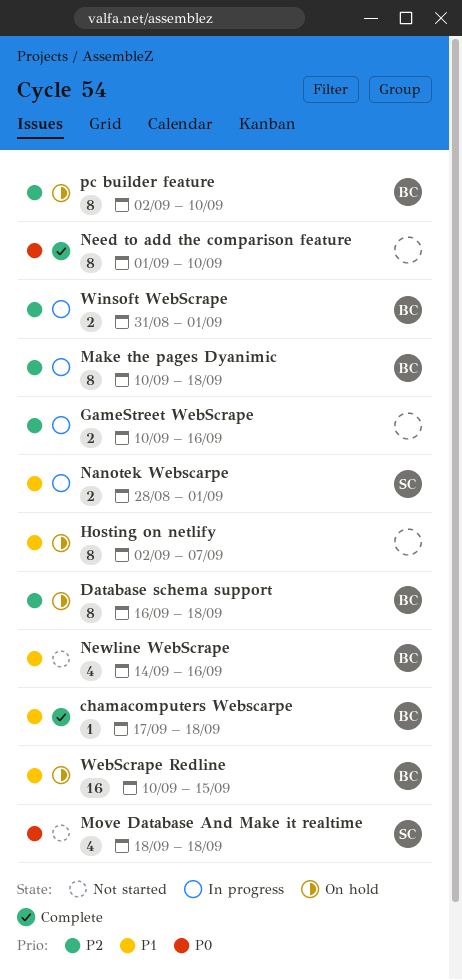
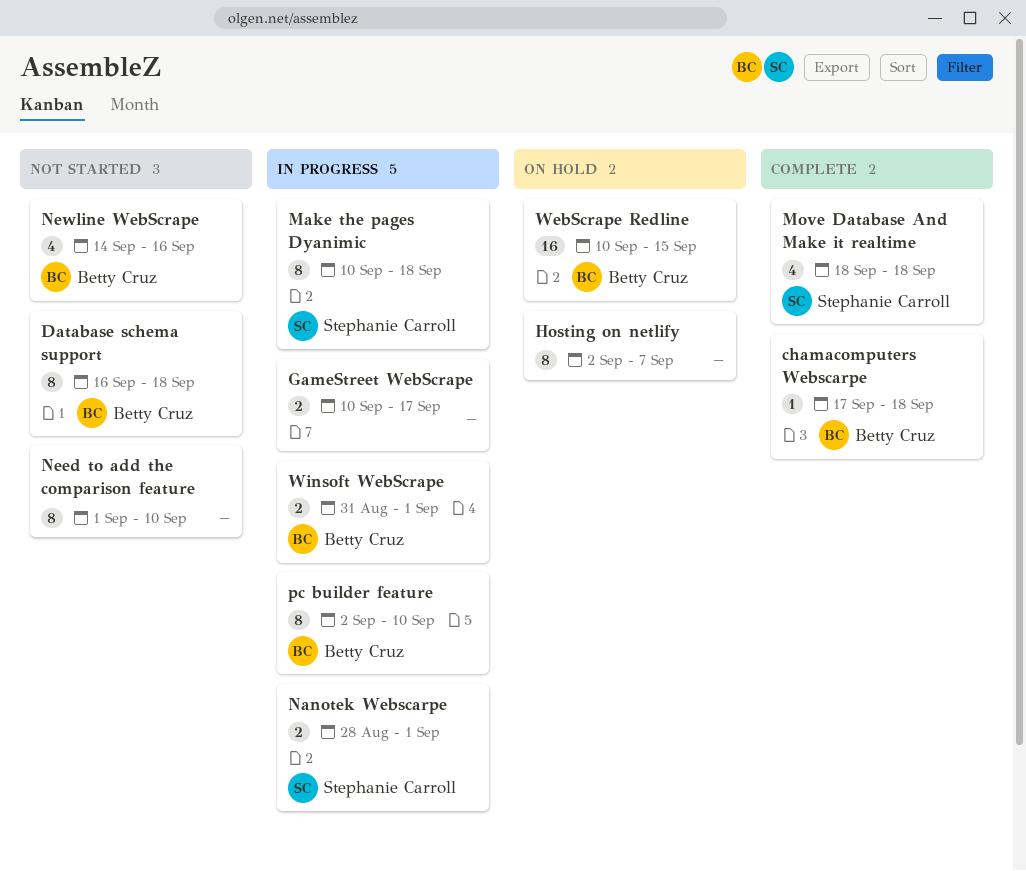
Database schema support, status: On hold -> Not started
GameStreet WebScrape, due: Sep 16 -> Sep 17
Make the pages Dyanimic, owner: Betty Cruz -> Stephanie Carroll
Move Database And Make it realtime, status: Not started -> Complete
Need to add the comparison feature, status: Complete -> Not started
pc builder feature, status: On hold -> In progress

